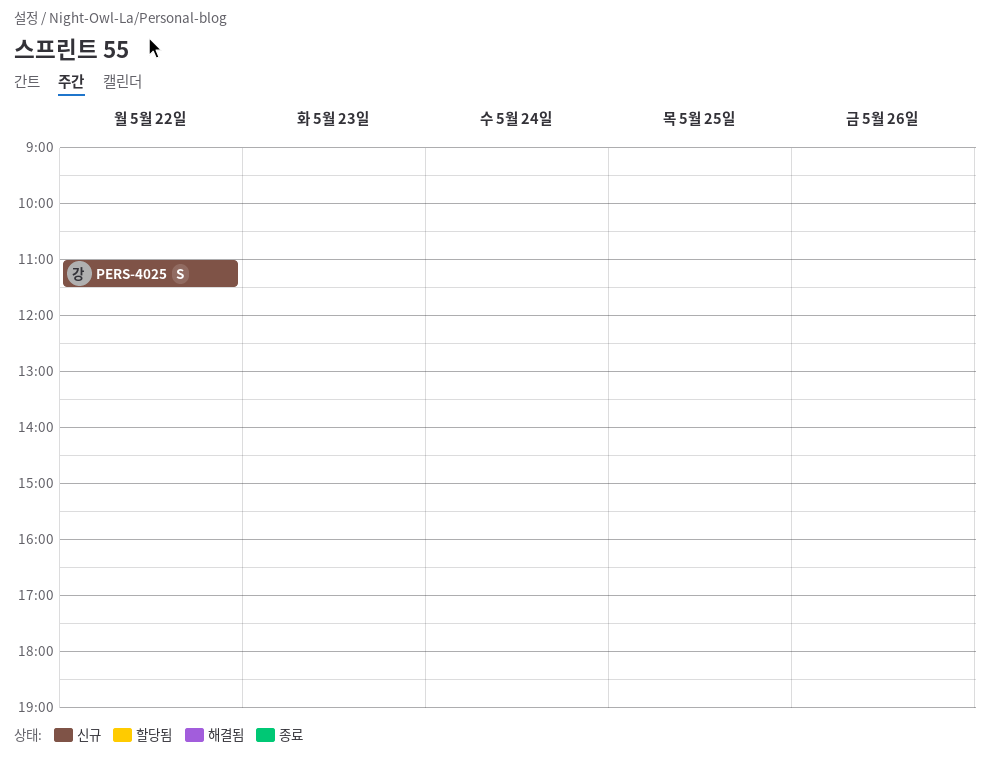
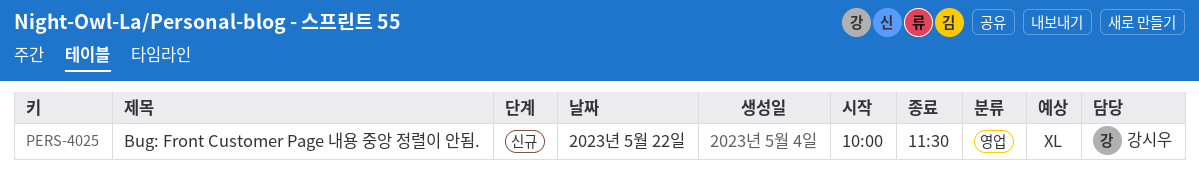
PERS-4025, estimate: S -> XL
PERS-4025, begins: 11:00 -> 10:00

